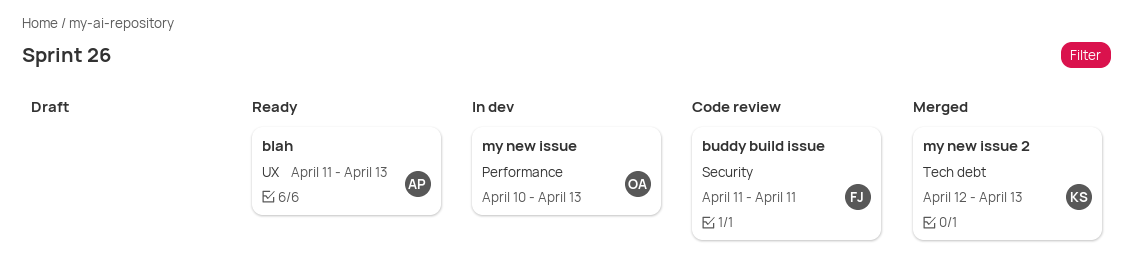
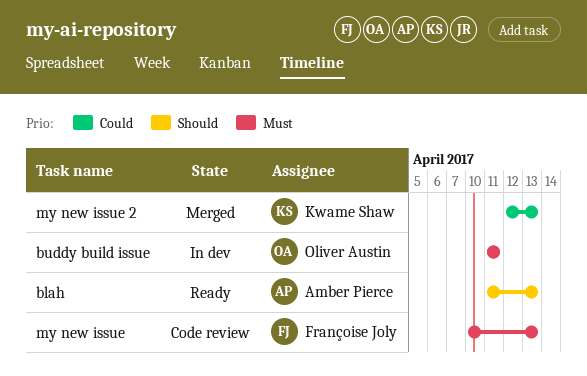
buddy build issue, status: Code review -> In dev
buddy build issue, owner: Françoise Joly -> Oliver Austin
my new issue, status: In dev -> Code review
my new issue, owner: Oliver Austin -> Françoise Joly

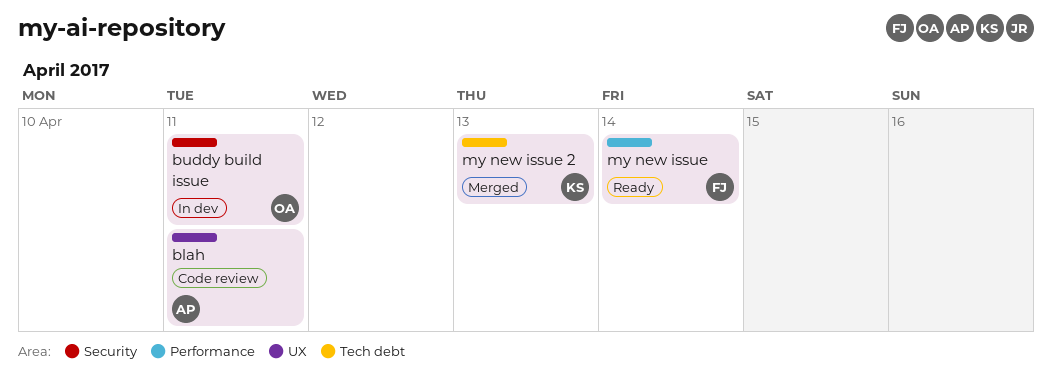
blah, status: Ready -> Code review
blah, due: Apr 13 -> Apr 11
my new issue, status: Code review -> Ready
my new issue, due: Apr 13 -> Apr 14

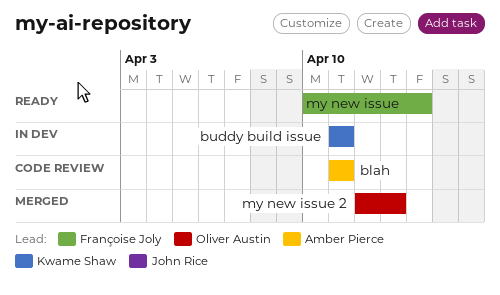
buddy build issue, owner: Oliver Austin -> Kwame Shaw
my new issue 2, owner: Kwame Shaw -> Oliver Austin

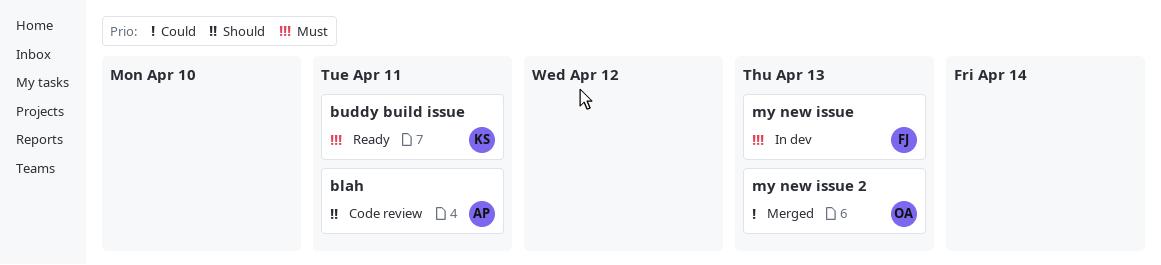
buddy build issue, status: In dev -> Ready
my new issue, status: Ready -> In dev
my new issue, due: Apr 14 -> Apr 13

